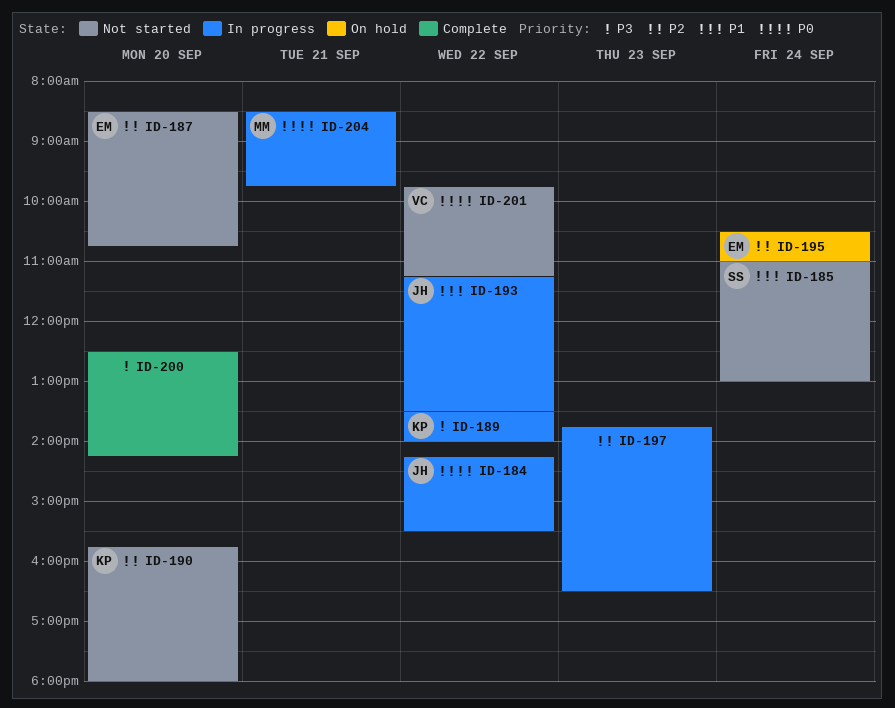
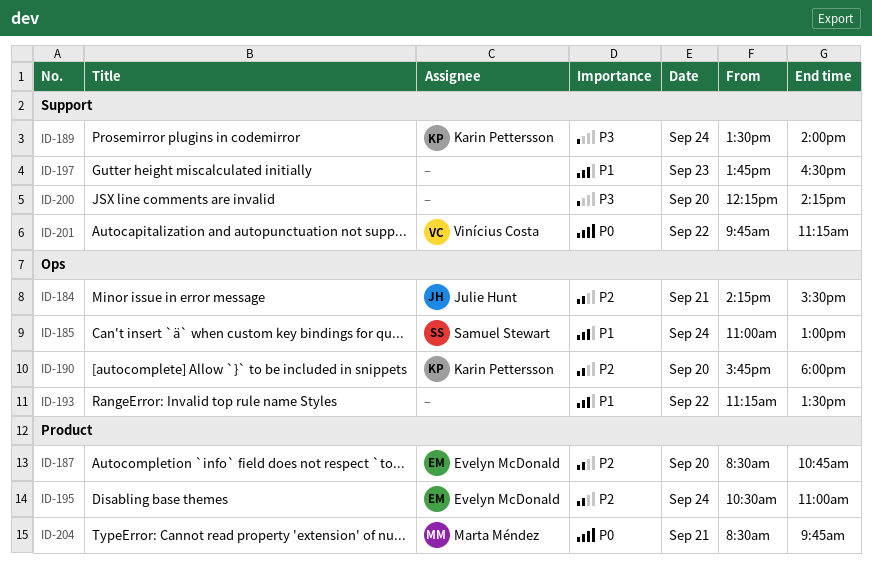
ID-184, priority: P0 -> P2
ID-184, day: Sep 22 -> Sep 21
ID-189, day: Sep 22 -> Sep 24
ID-193, owner: Julie Hunt -> none
ID-197, priority: P2 -> P1
ID-200, begins: 12:30 -> 12:15

